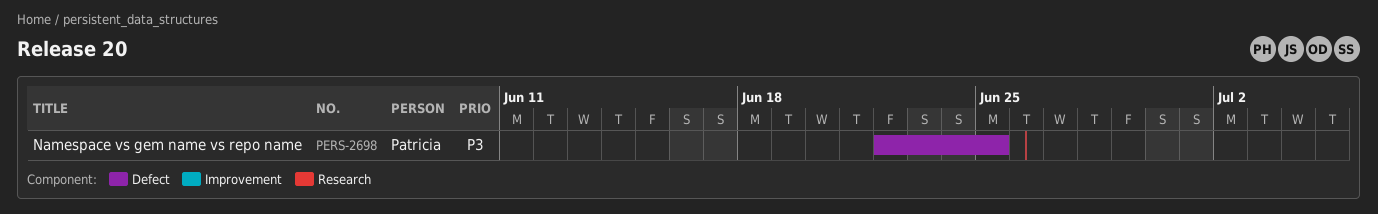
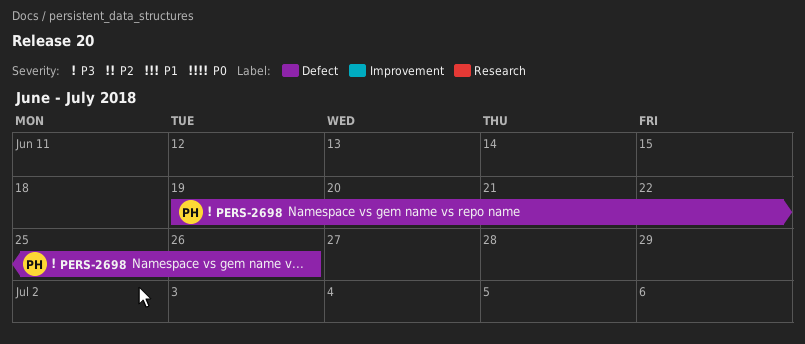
PERS-2698, start: Jun 22 -> Jun 19
PERS-2698, due: Jun 25 -> Jun 26

